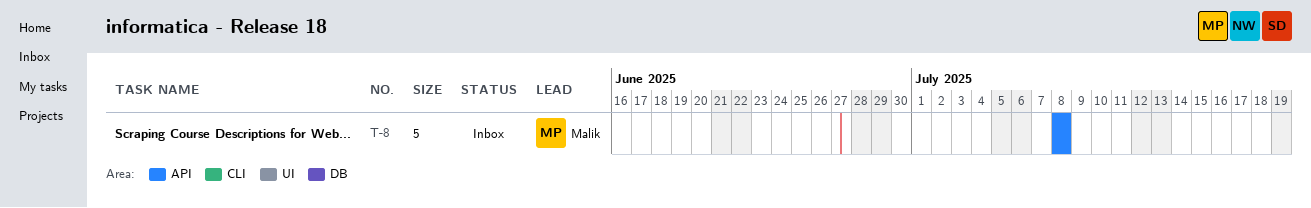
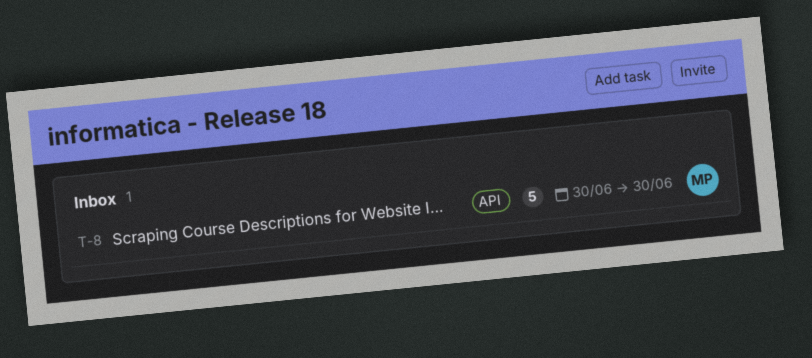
T-8, start: Jul 8 -> Jun 30
T-8, due: Jul 8 -> Jun 30

